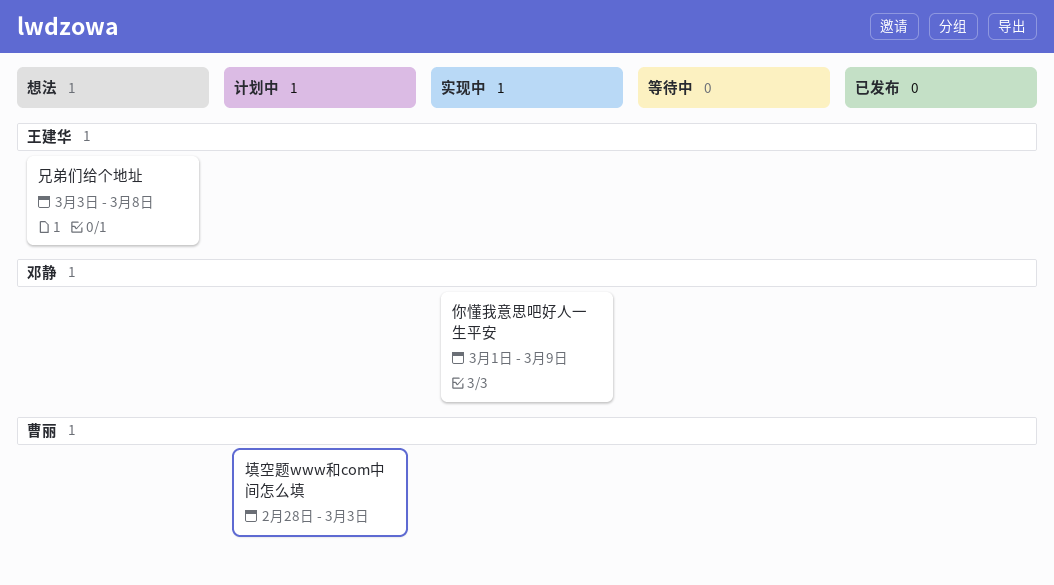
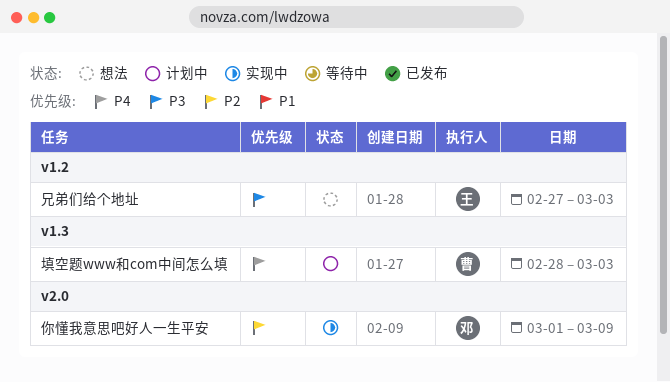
兄弟们给个地址, start: Mar 3 -> Feb 27
兄弟们给个地址, due: Mar 8 -> Mar 3

